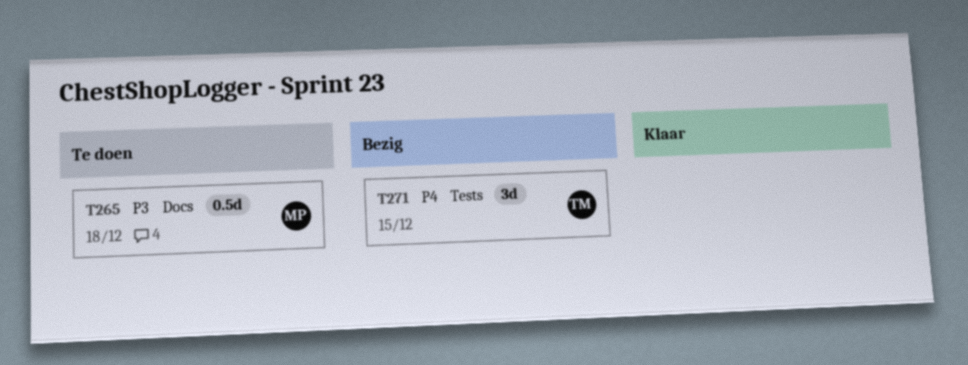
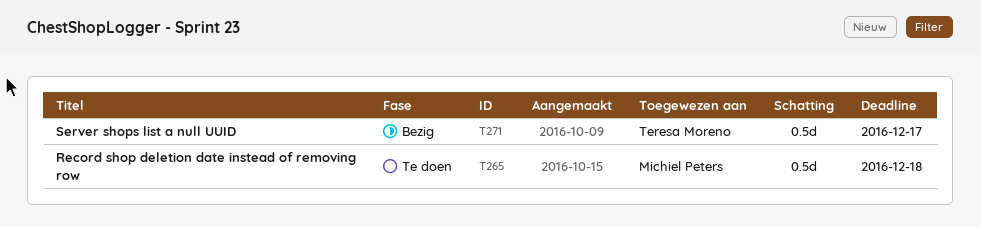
T271, estimate: 3d -> 0.5d
T271, due: Dec 15 -> Dec 17

